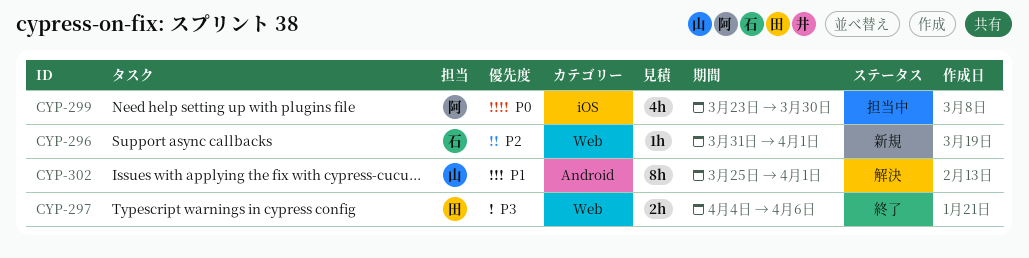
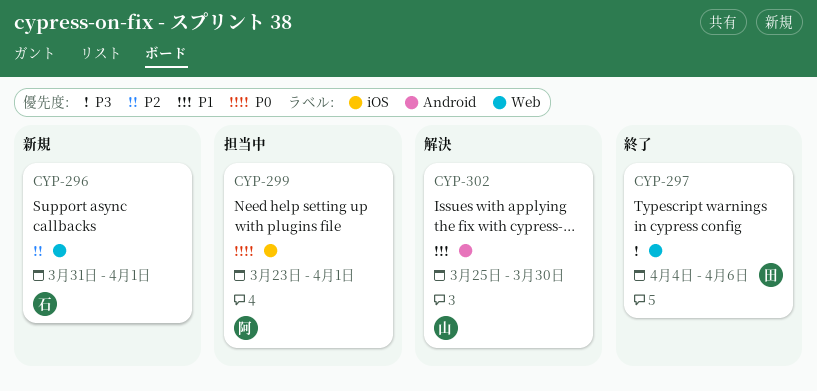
CYP-299, due: Mar 30 -> Apr 1
CYP-302, due: Apr 1 -> Mar 30

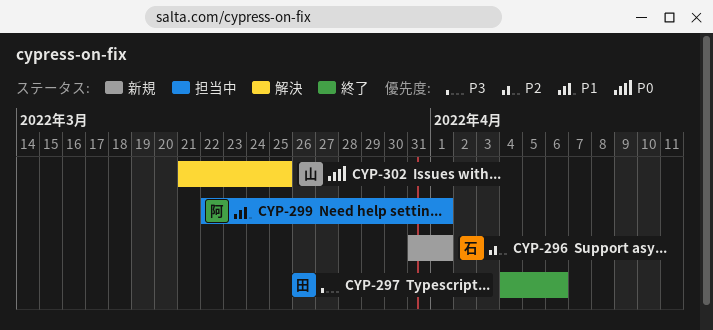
CYP-299, priority: P0 -> P1
CYP-299, start: Mar 23 -> Mar 22
CYP-302, priority: P1 -> P0
CYP-302, start: Mar 25 -> Mar 21
CYP-302, due: Mar 30 -> Mar 25

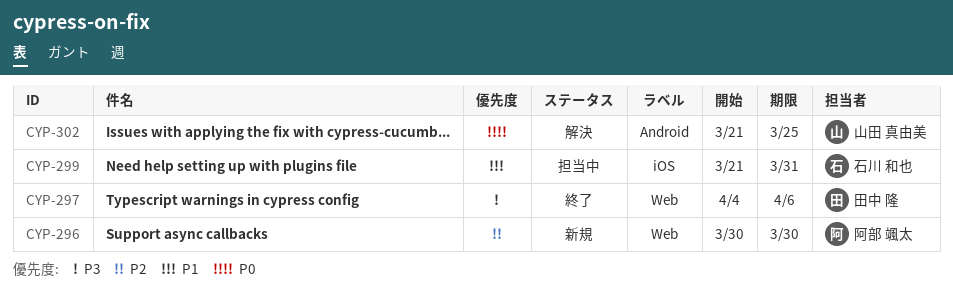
CYP-296, owner: 石川 和也 -> 阿部 颯太
CYP-296, start: Mar 31 -> Mar 30
CYP-296, due: Apr 1 -> Mar 30
CYP-299, owner: 阿部 颯太 -> 石川 和也
CYP-299, start: Mar 22 -> Mar 21
CYP-299, due: Apr 1 -> Mar 31

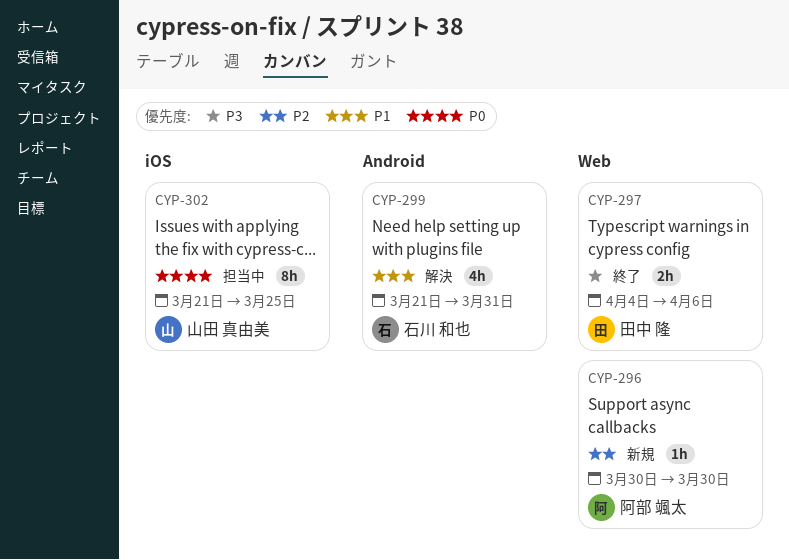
CYP-299, status: 担当中 -> 解決
CYP-299, label: iOS -> Android
CYP-302, status: 解決 -> 担当中
CYP-302, label: Android -> iOS

